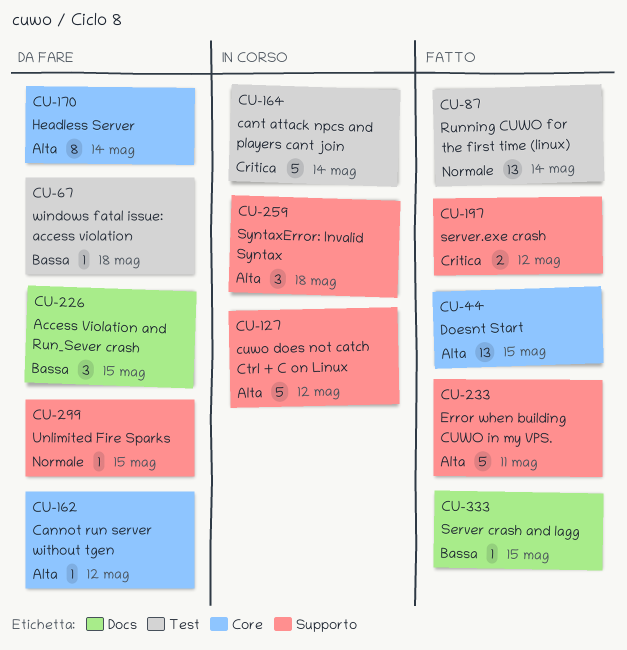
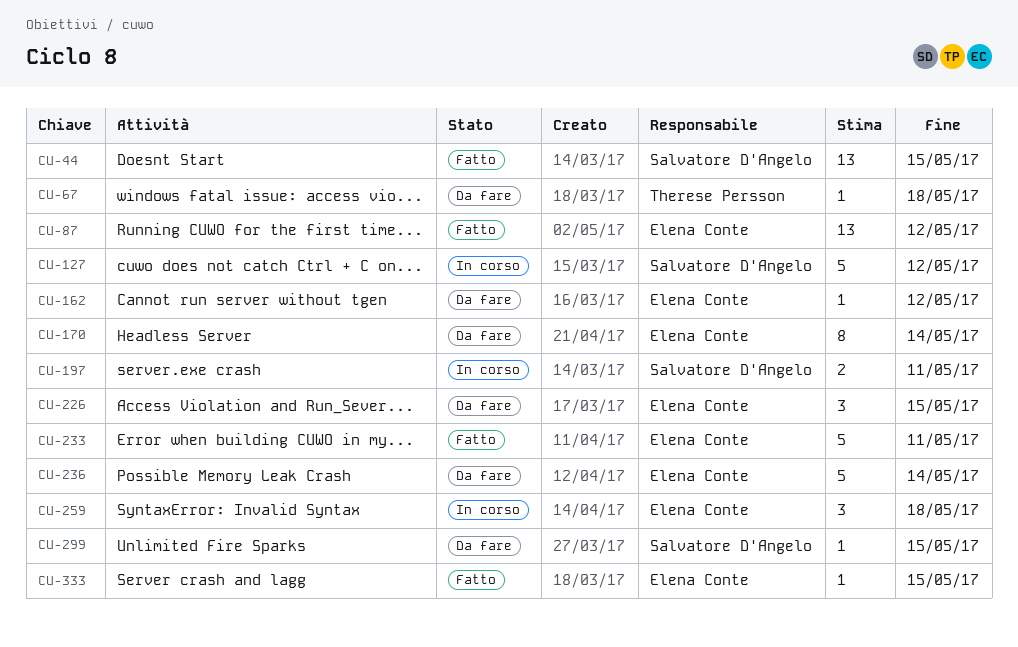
CU-87, due: May 14 -> May 12
CU-164: present -> none
CU-197, status: Fatto -> In corso
CU-197, due: May 12 -> May 11
CU-236: none -> present

